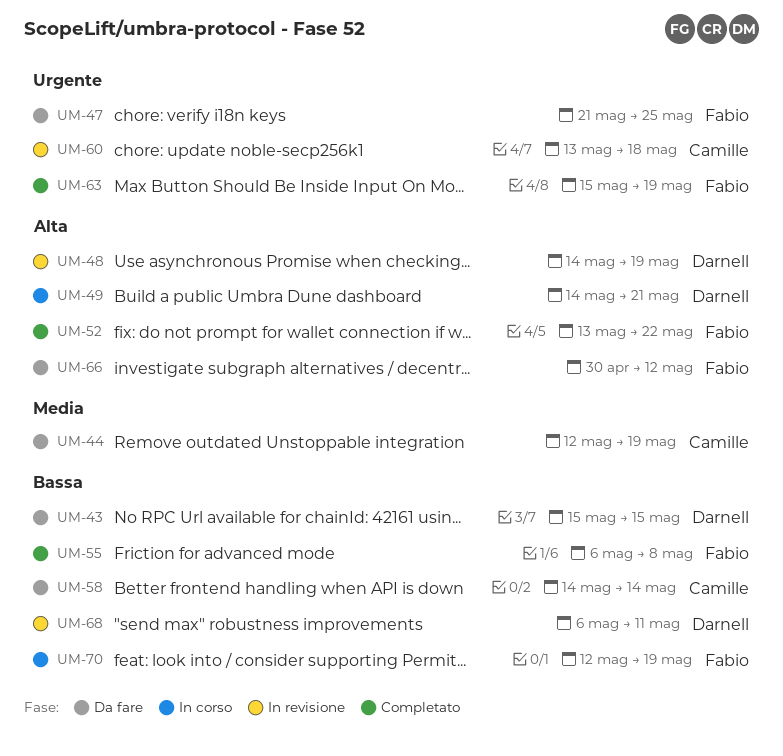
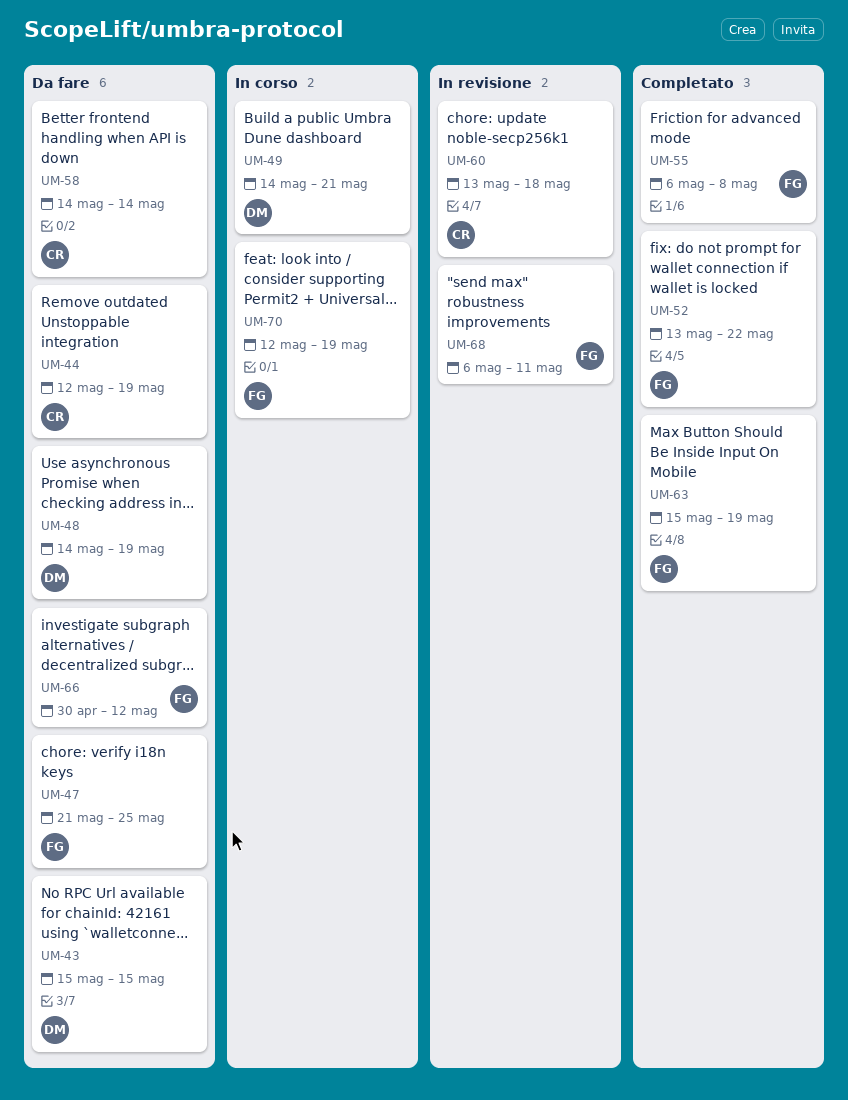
UM-48, status: In revisione -> Da fare
UM-68, owner: Darnell -> Fabio

